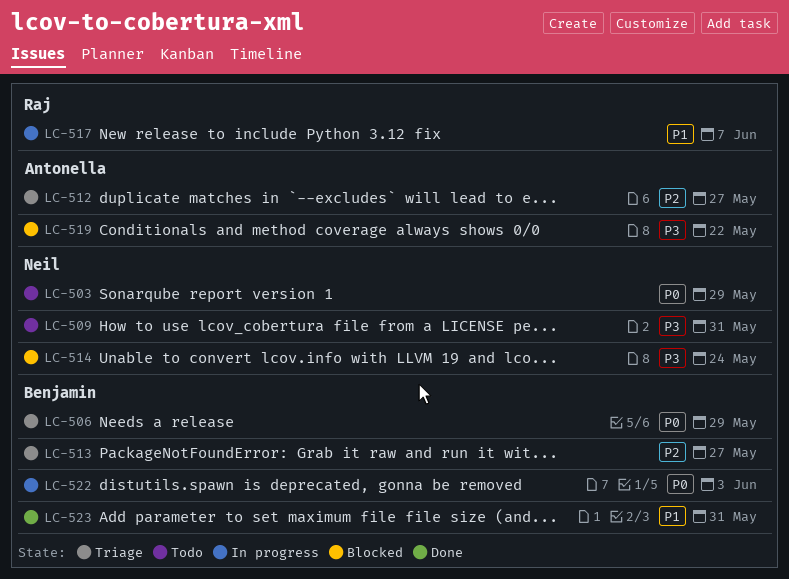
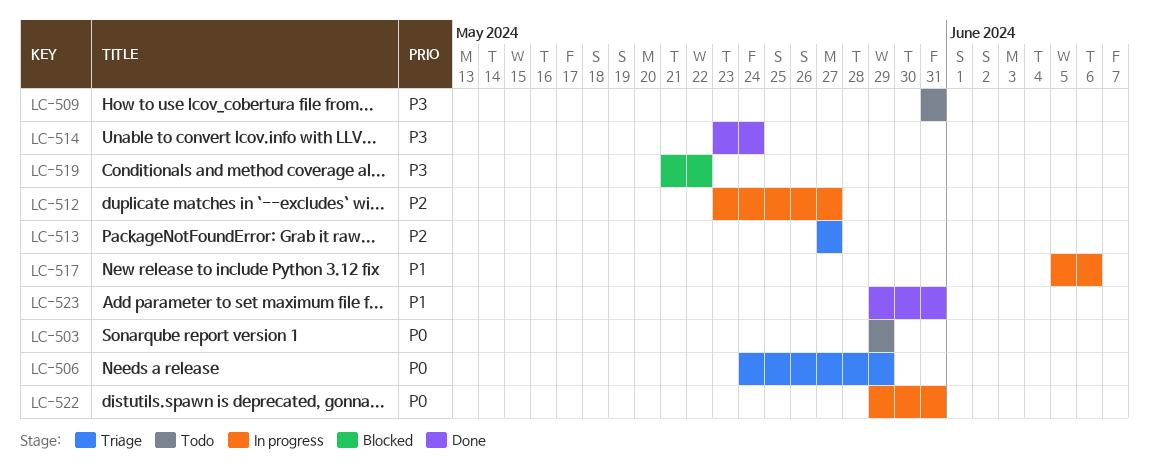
LC-512, status: Triage -> In progress
LC-514, status: Blocked -> Done
LC-517, due: Jun 7 -> Jun 6
LC-522, due: Jun 3 -> May 31

